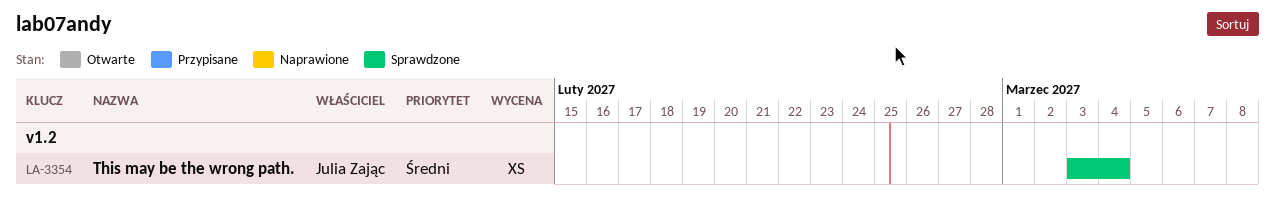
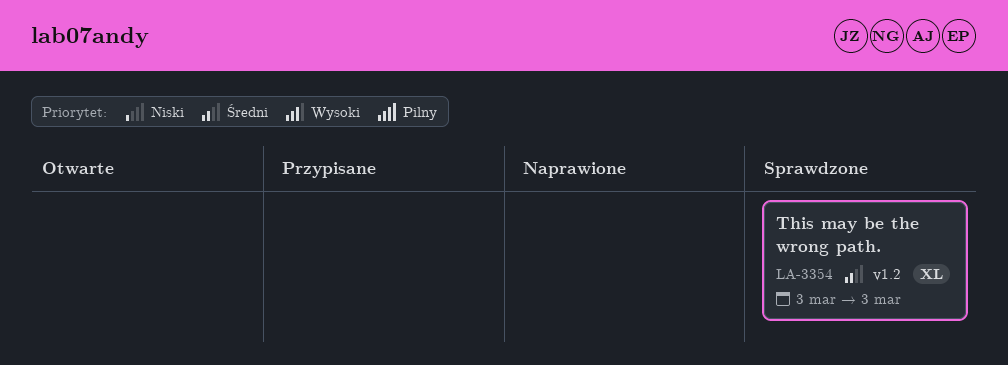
LA-3354, estimate: XS -> XL
LA-3354, due: Mar 4 -> Mar 3

